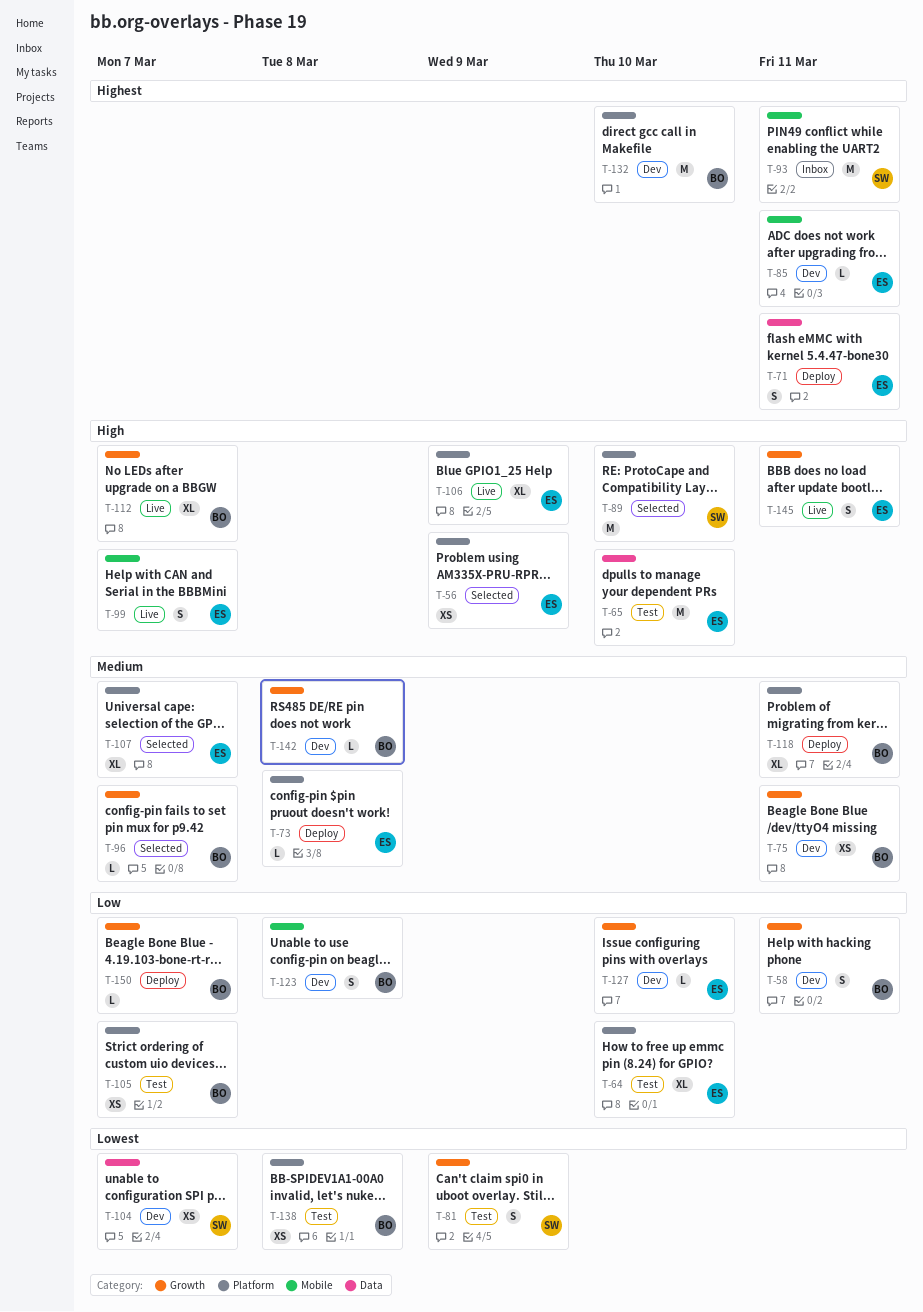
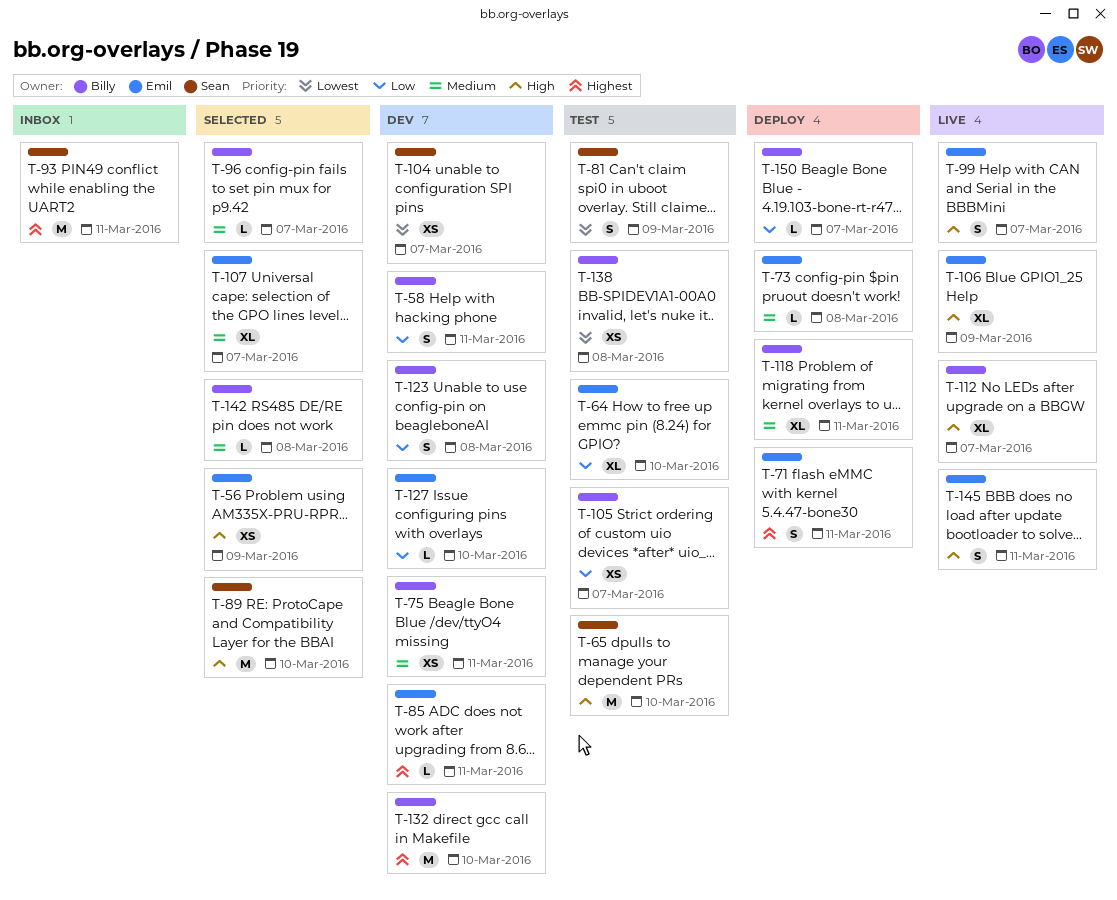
T-65, owner: Emil -> Sean
T-142, status: Dev -> Selected

